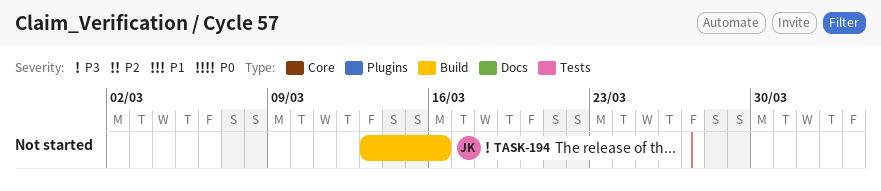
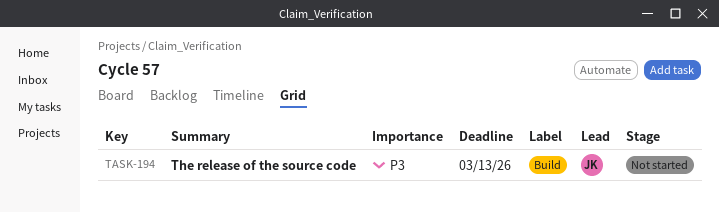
TASK-194, due: Mar 16 -> Mar 13

